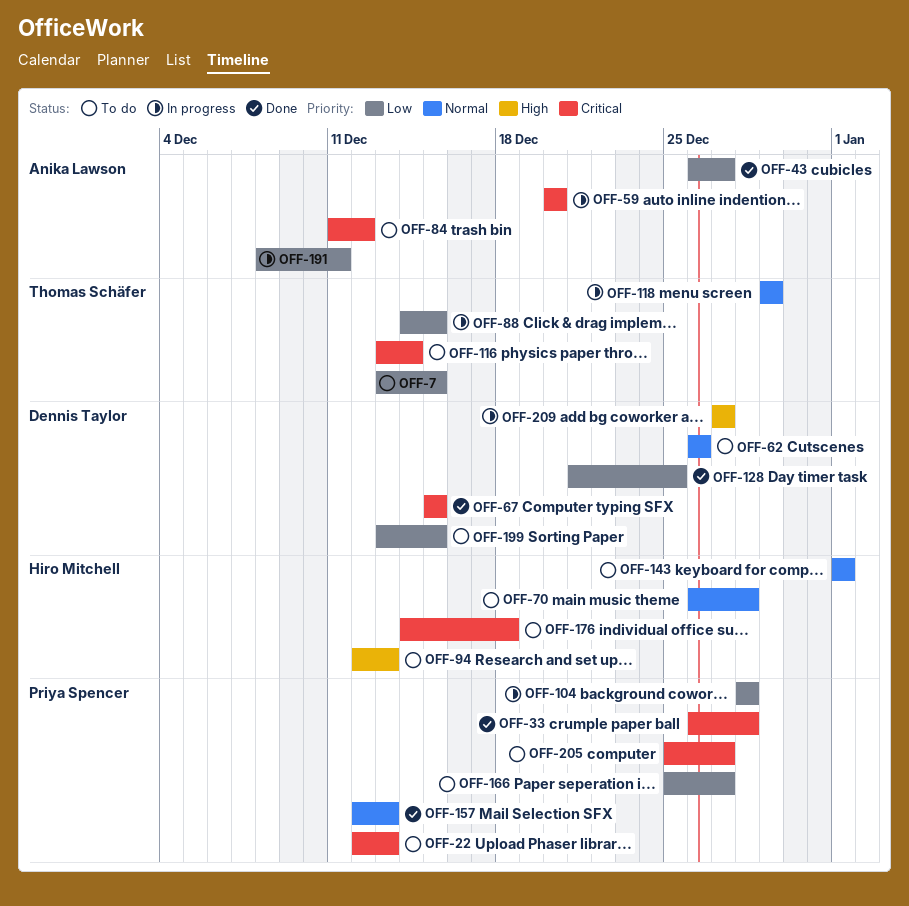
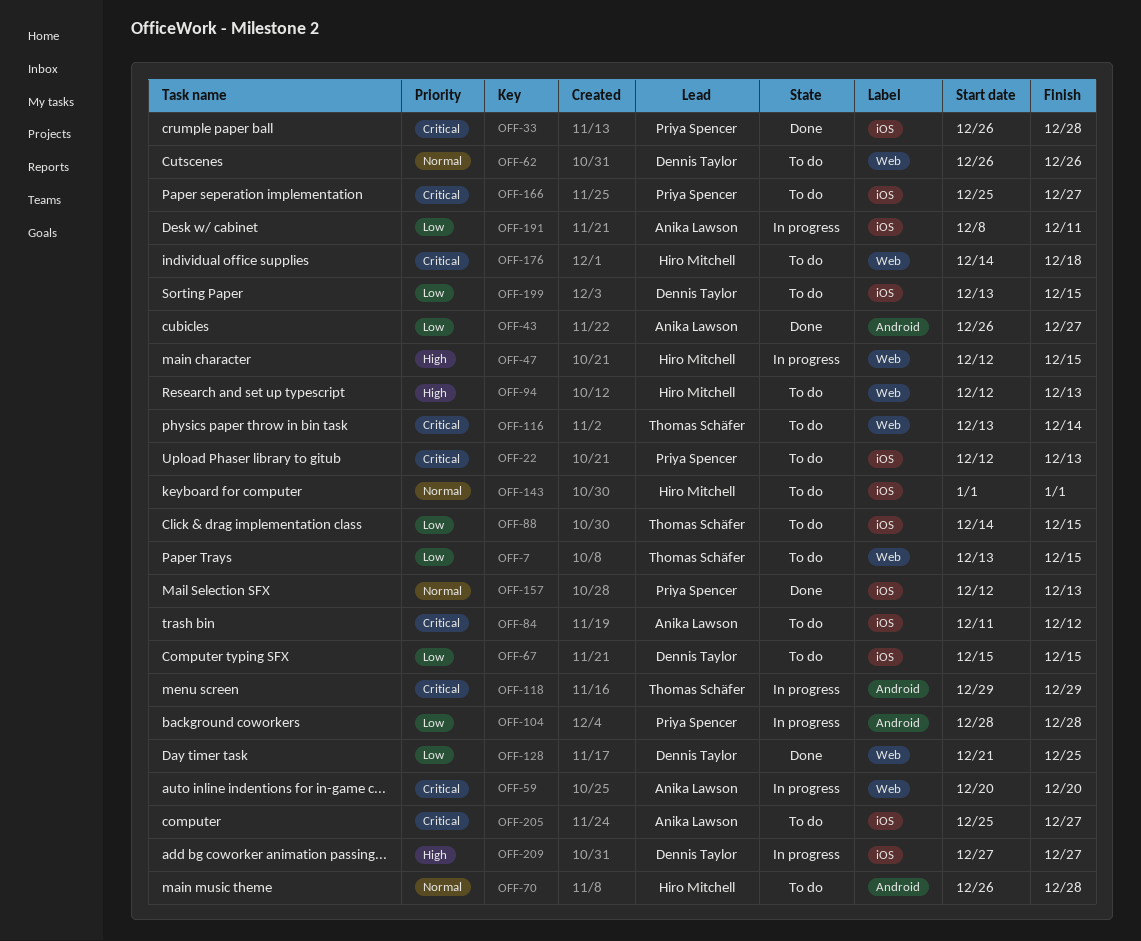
OFF-47: none -> present
OFF-67, status: Done -> To do
OFF-67, priority: Critical -> Low
OFF-88, status: In progress -> To do
OFF-118, priority: Normal -> Critical
OFF-166, priority: Low -> Critical
OFF-205, owner: Priya Spencer -> Anika Lawson

